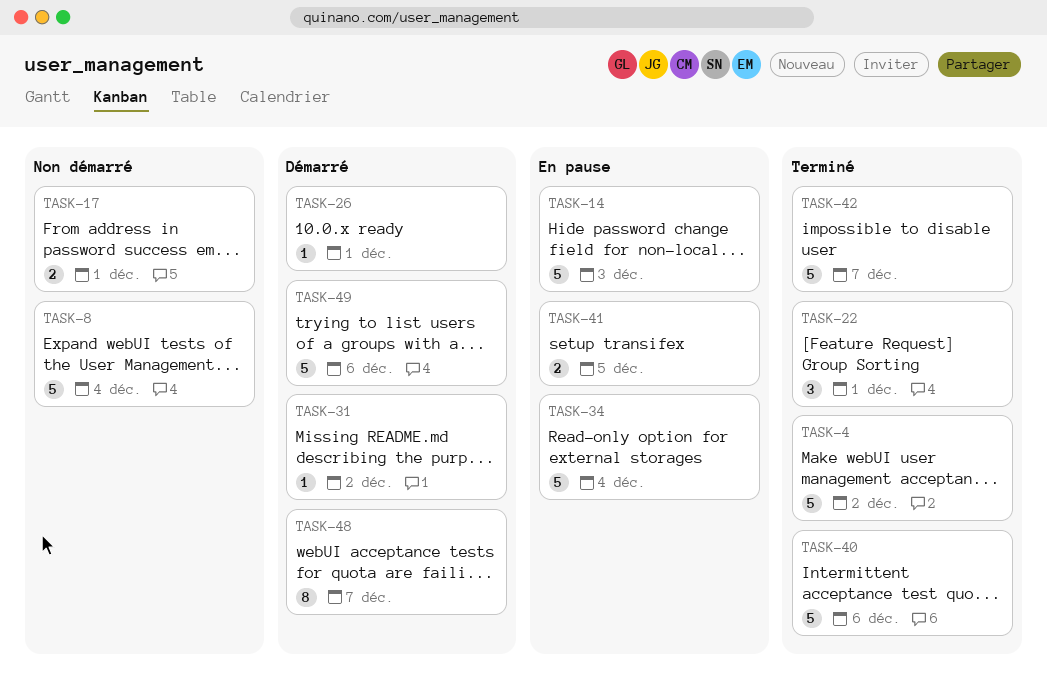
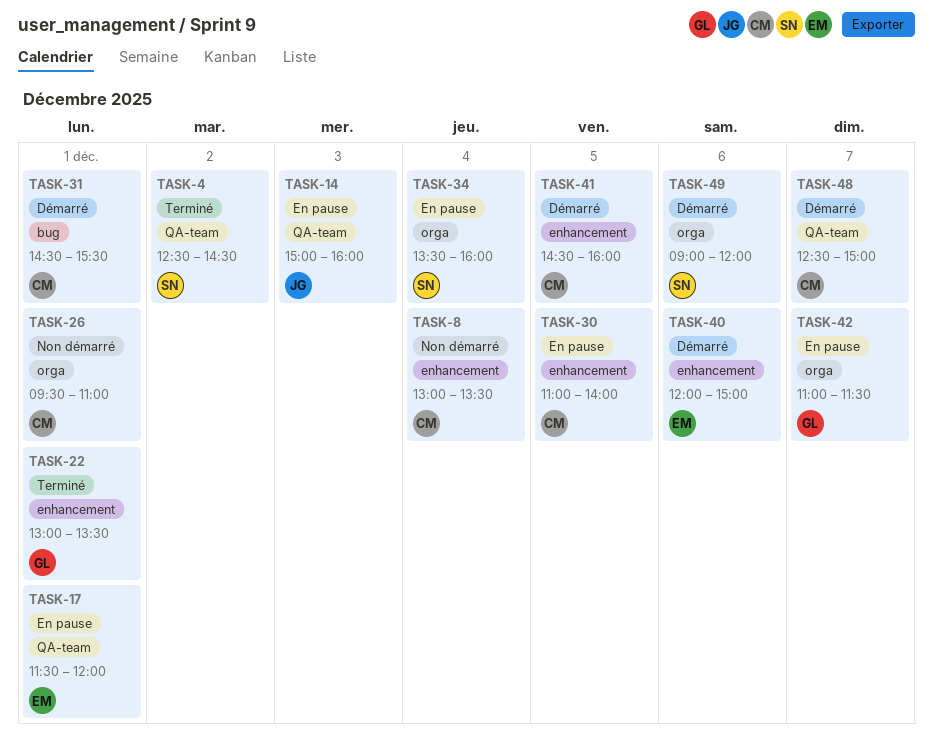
TASK-17, status: Non démarré -> En pause
TASK-26, status: Démarré -> Non démarré
TASK-30: none -> present
TASK-31, day: Dec 2 -> Dec 1
TASK-40, status: Terminé -> Démarré
TASK-41, status: En pause -> Démarré
TASK-42, status: Terminé -> En pause

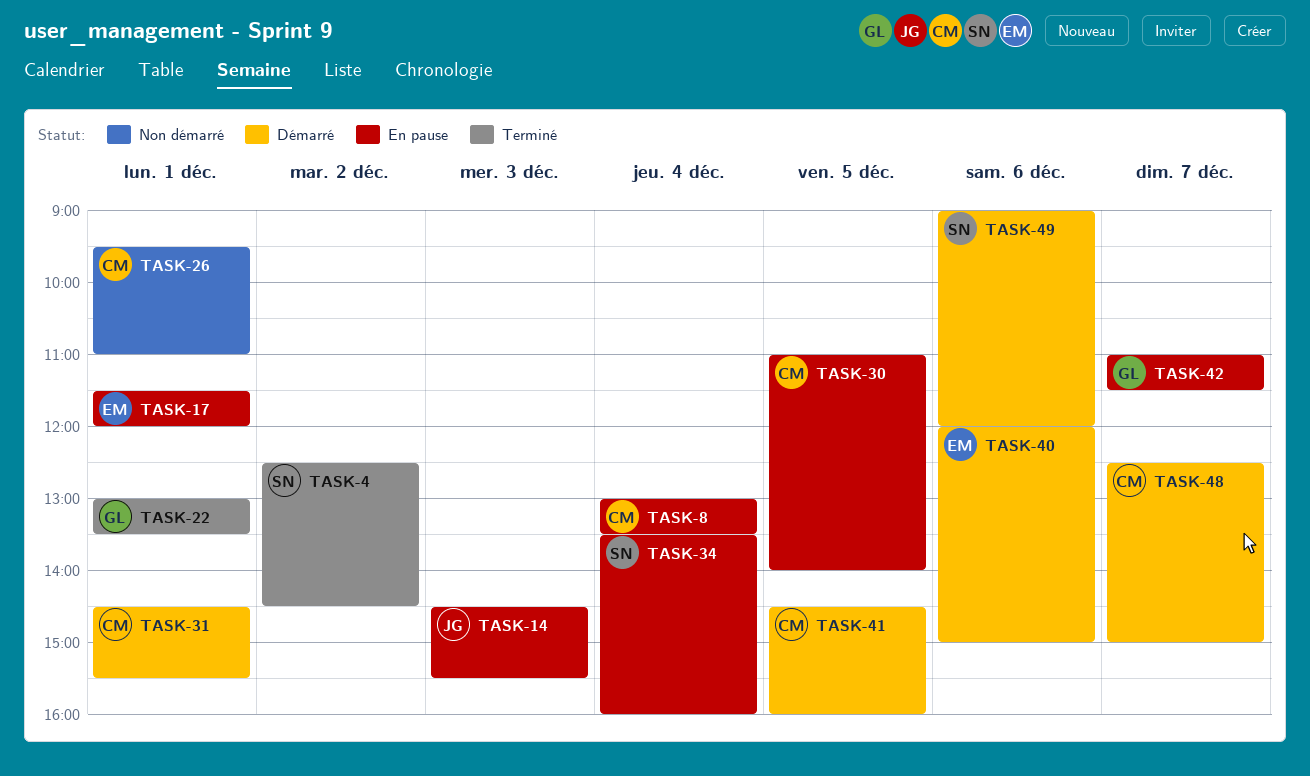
TASK-8, status: Non démarré -> En pause
TASK-14, begins: 15:00 -> 14:30
TASK-14, ends: 16:00 -> 15:30

